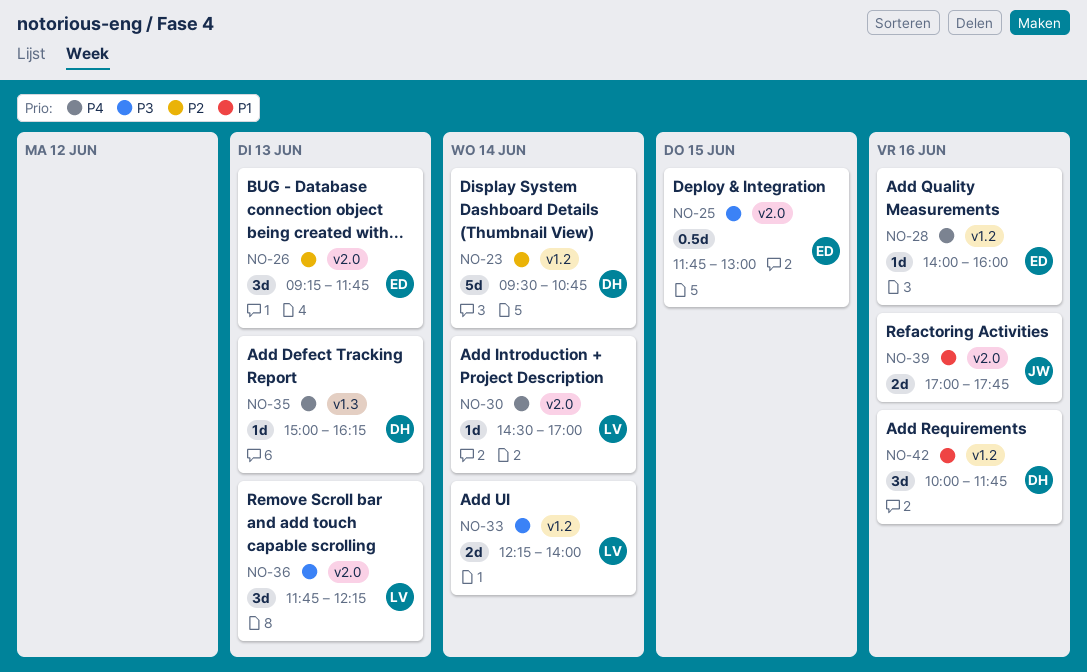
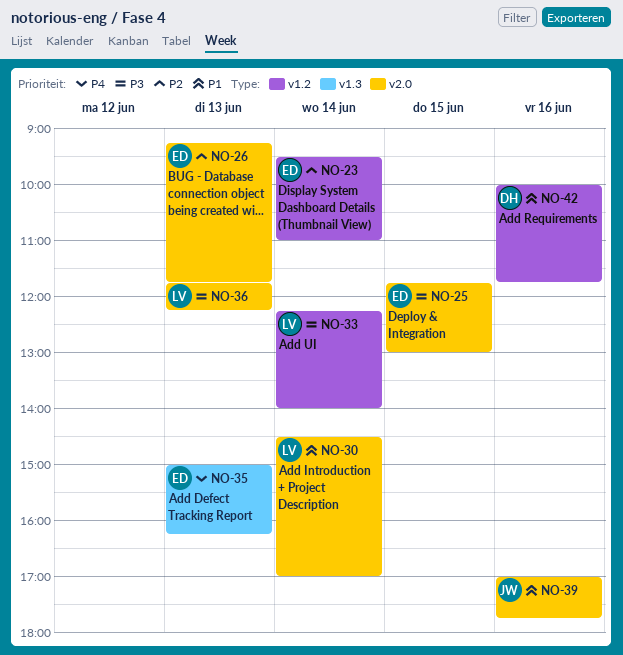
NO-23, owner: DH -> ED
NO-23, ends: 10:45 -> 11:00
NO-28: present -> none
NO-30, priority: P4 -> P1
NO-35, owner: DH -> ED

